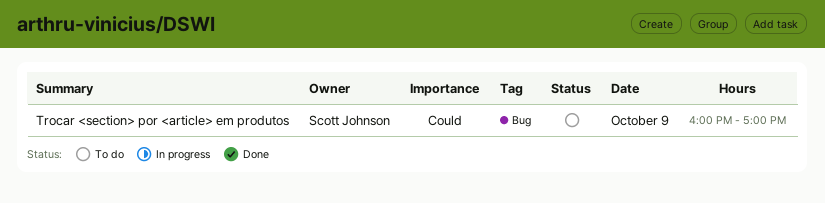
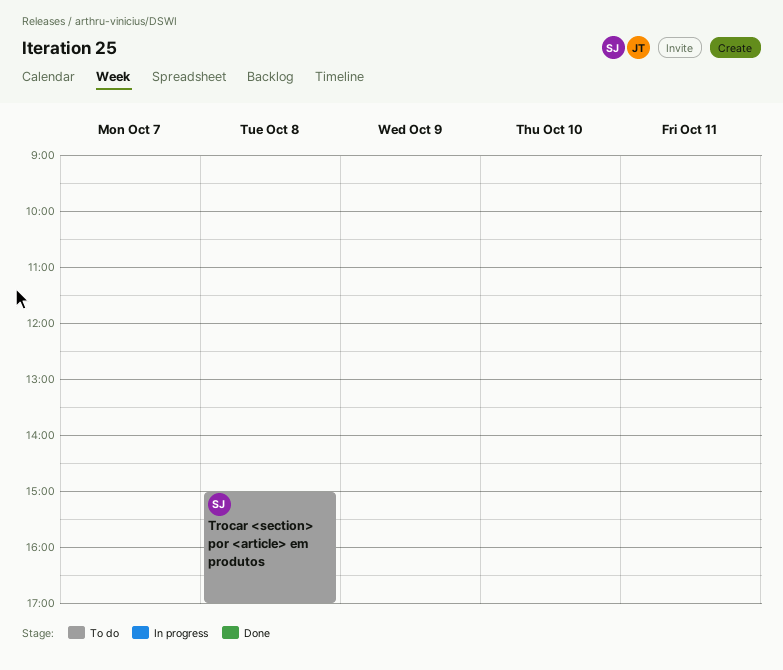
Trocar <section> por <article> em produtos, day: Oct 9 -> Oct 8
Trocar <section> por <article> em produtos, begins: 16:00 -> 15:00

